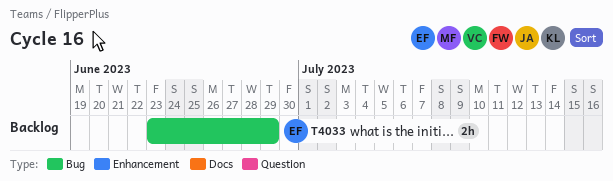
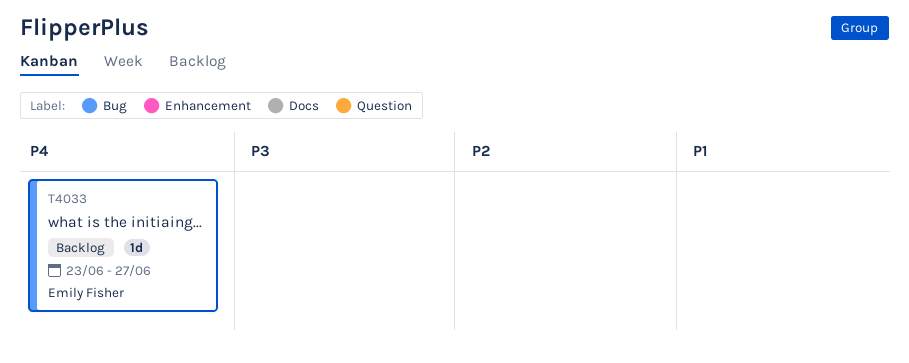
T4033, estimate: 2h -> 1d
T4033, due: Jun 29 -> Jun 27

